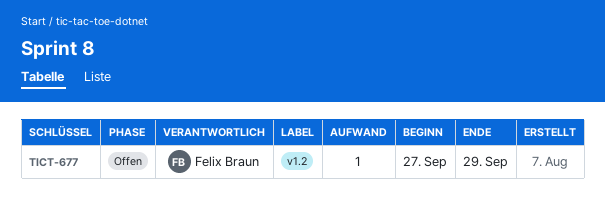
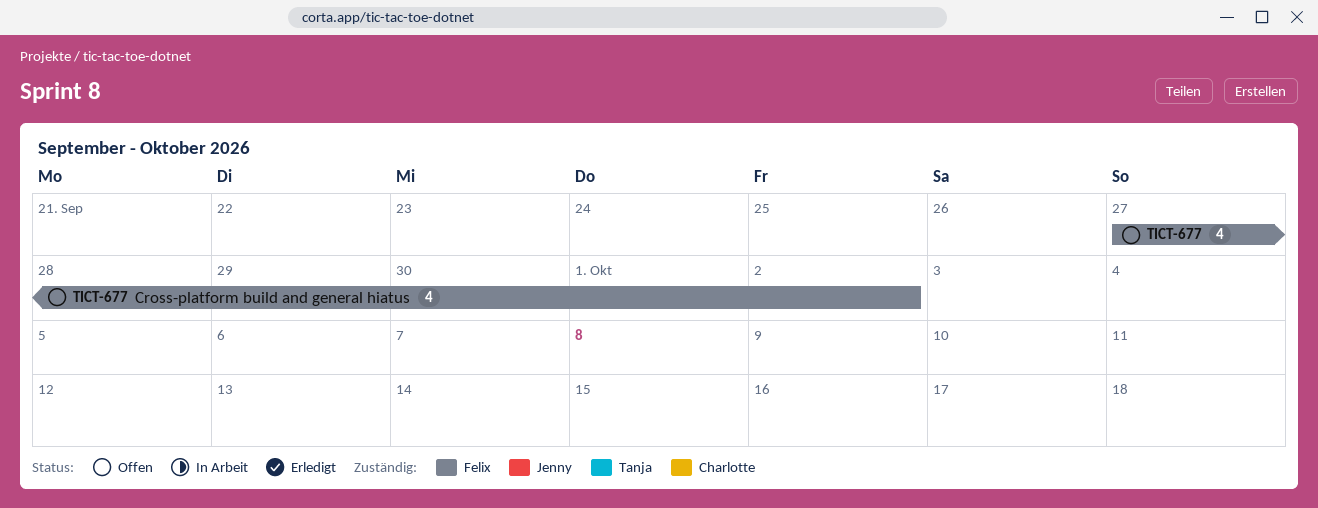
TICT-677, estimate: 1 -> 4
TICT-677, due: Sep 29 -> Oct 2

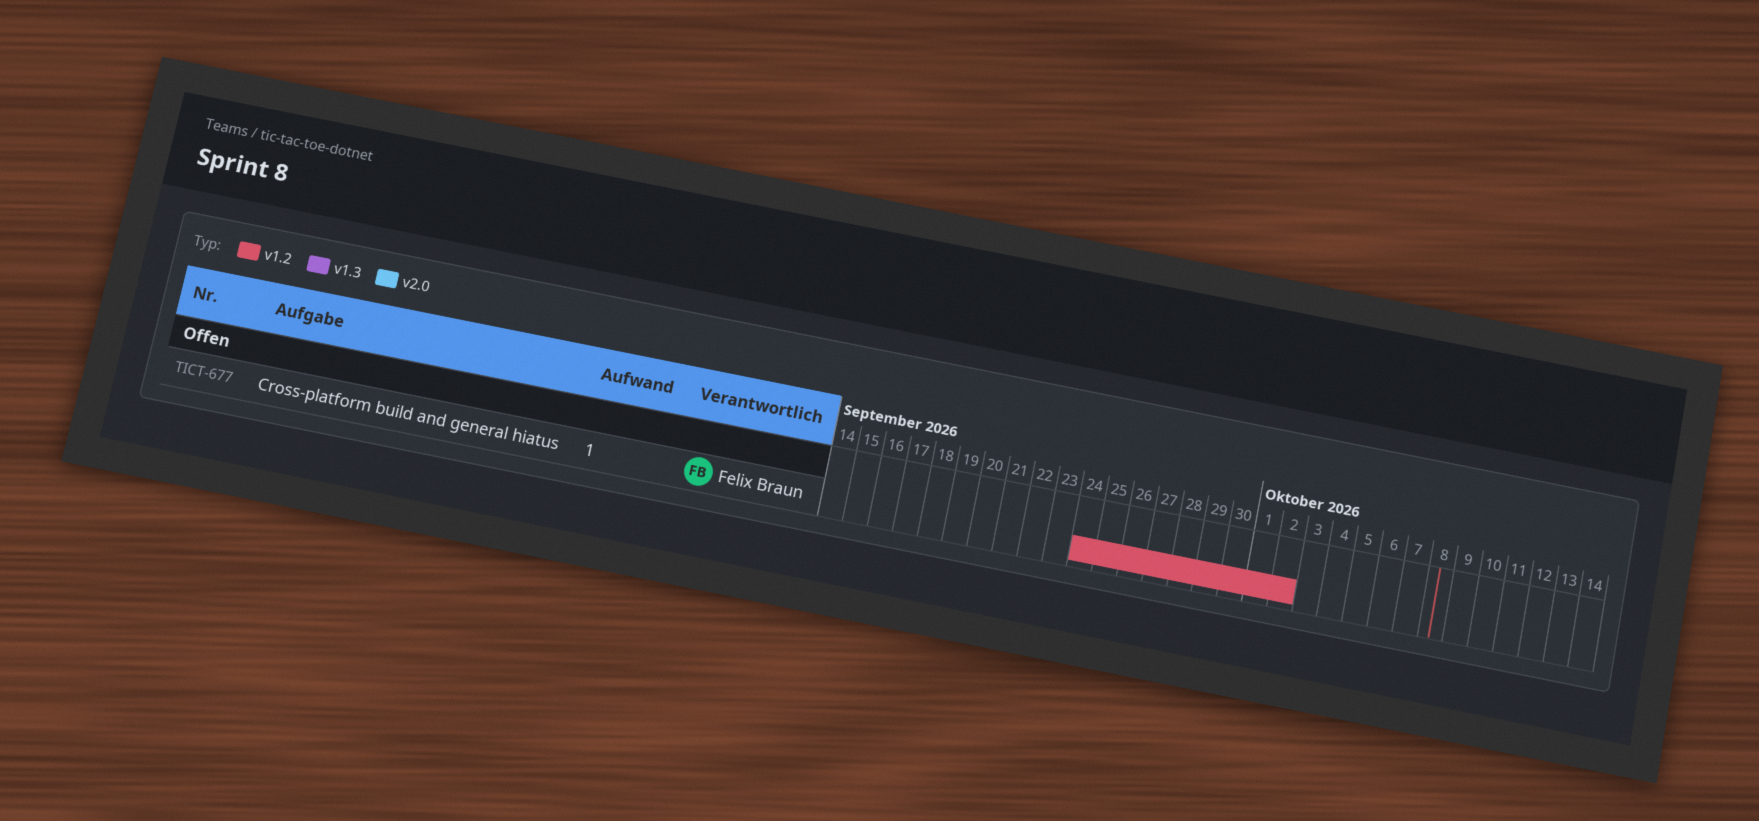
TICT-677, estimate: 4 -> 1
TICT-677, start: Sep 27 -> Sep 24

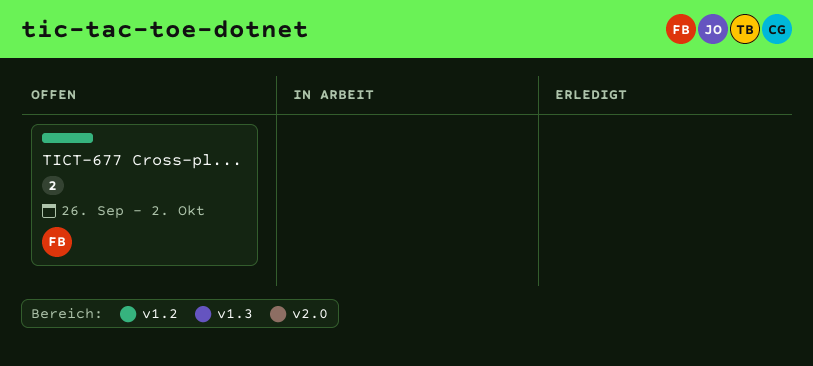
TICT-677, estimate: 1 -> 2
TICT-677, start: Sep 24 -> Sep 26

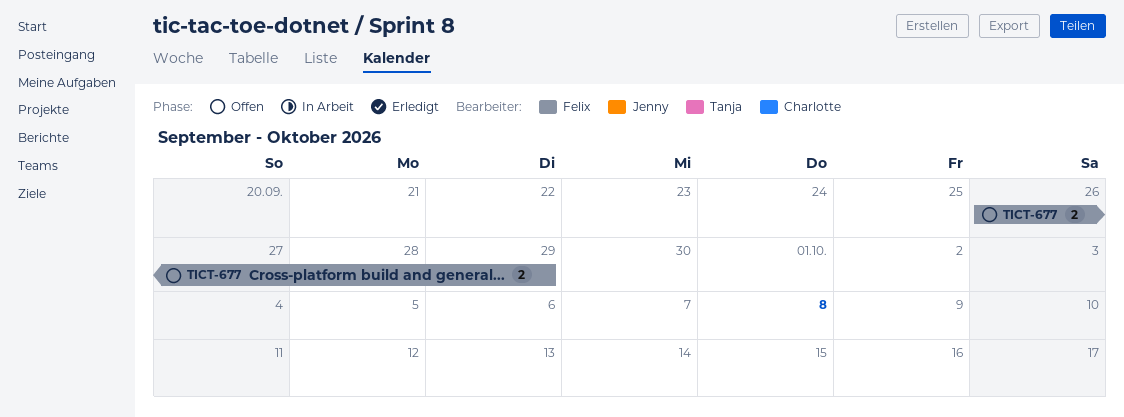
TICT-677, due: Oct 2 -> Sep 29

